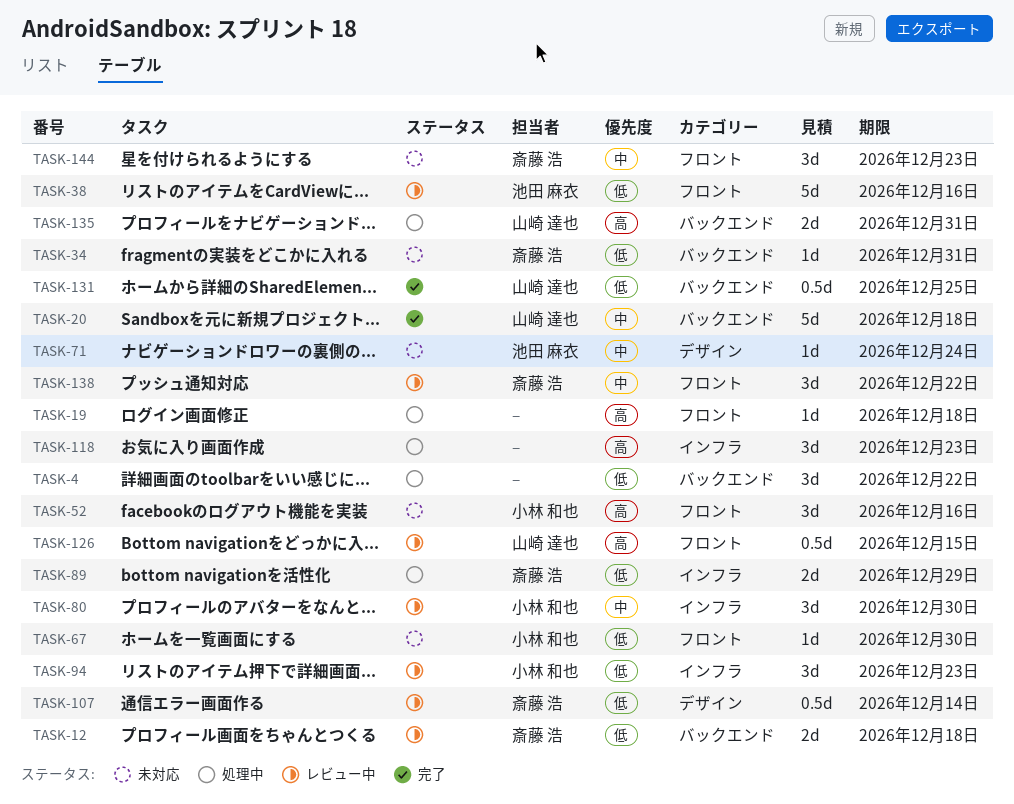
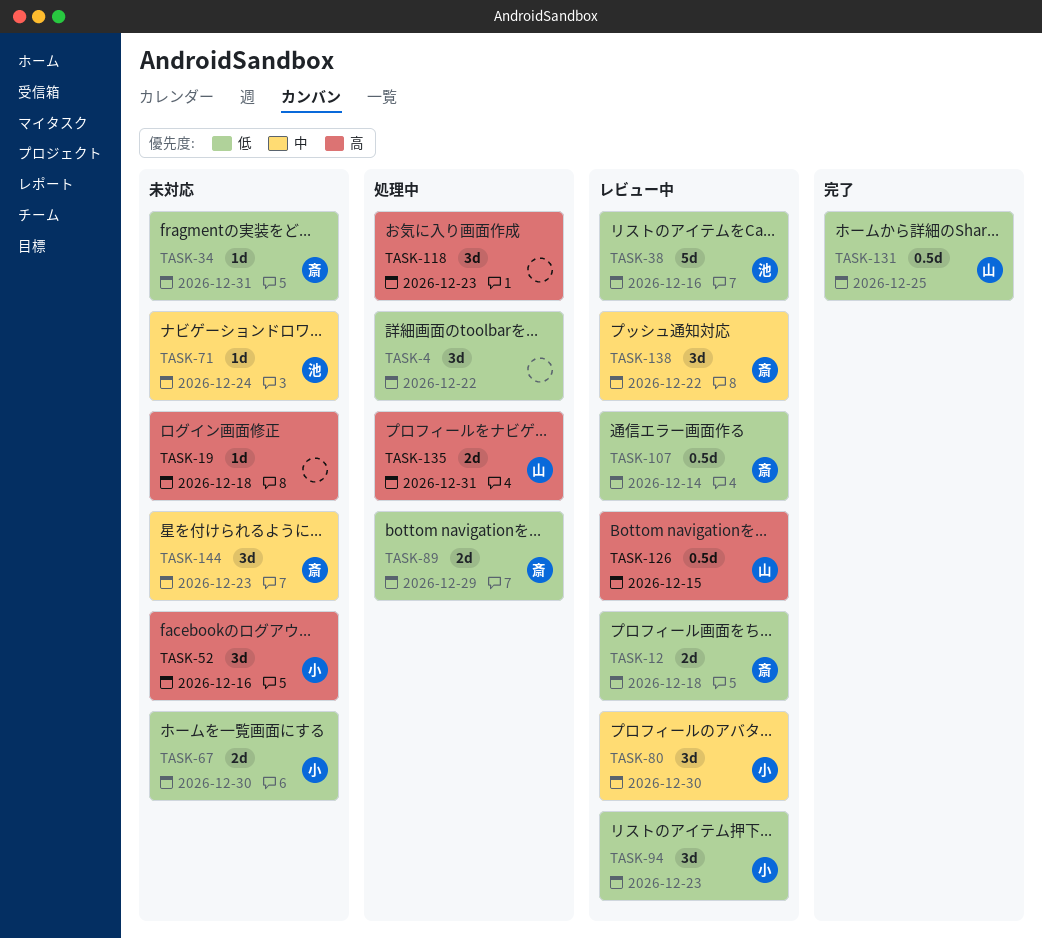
TASK-19, status: 処理中 -> 未対応
TASK-20: present -> none
TASK-67, estimate: 1d -> 2d

